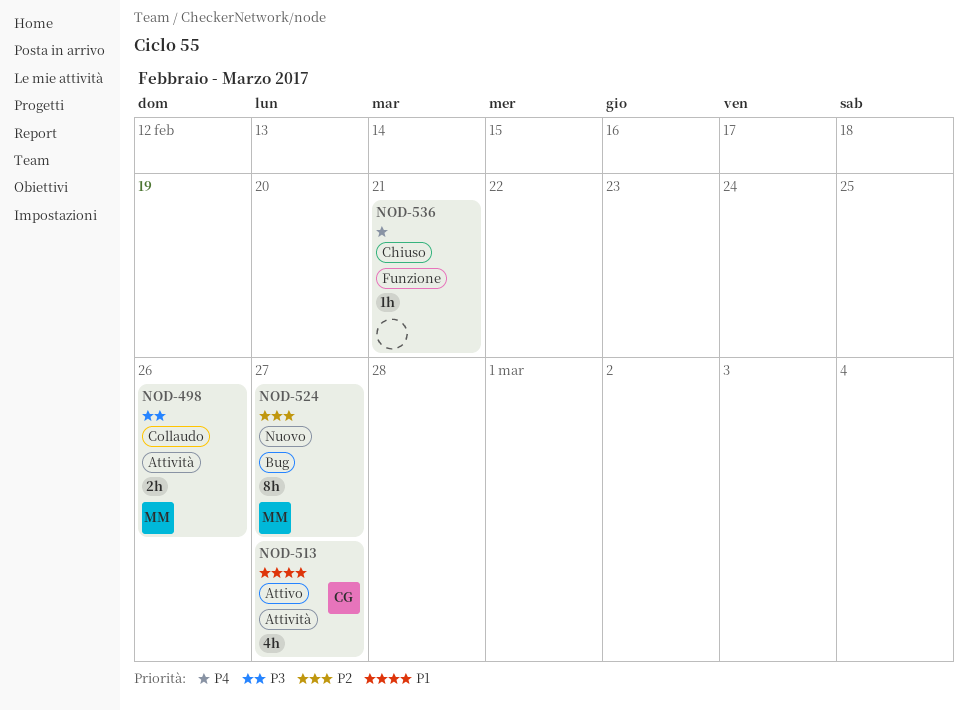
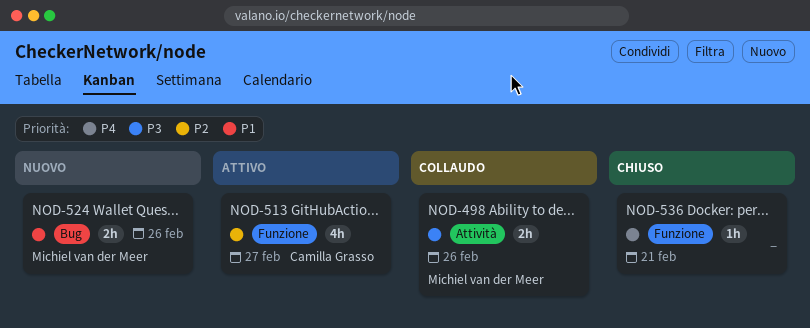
NOD-513, priority: P1 -> P2
NOD-513, label: Attività -> Funzione
NOD-524, priority: P2 -> P1
NOD-524, estimate: 8h -> 2h
NOD-524, due: Feb 27 -> Feb 26

